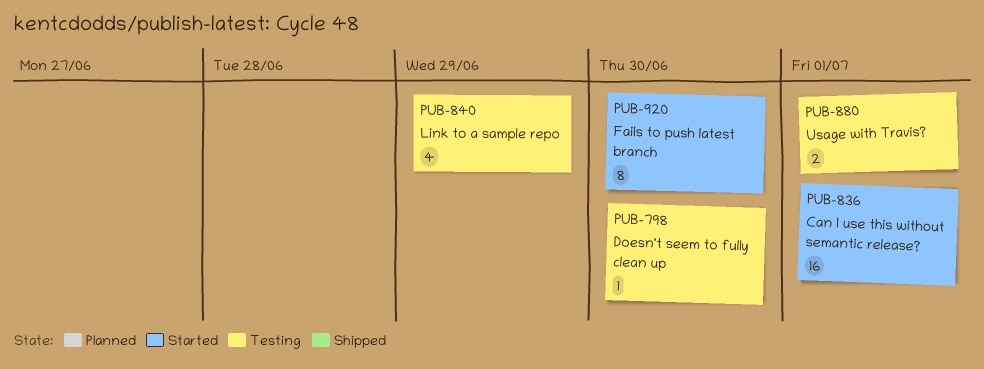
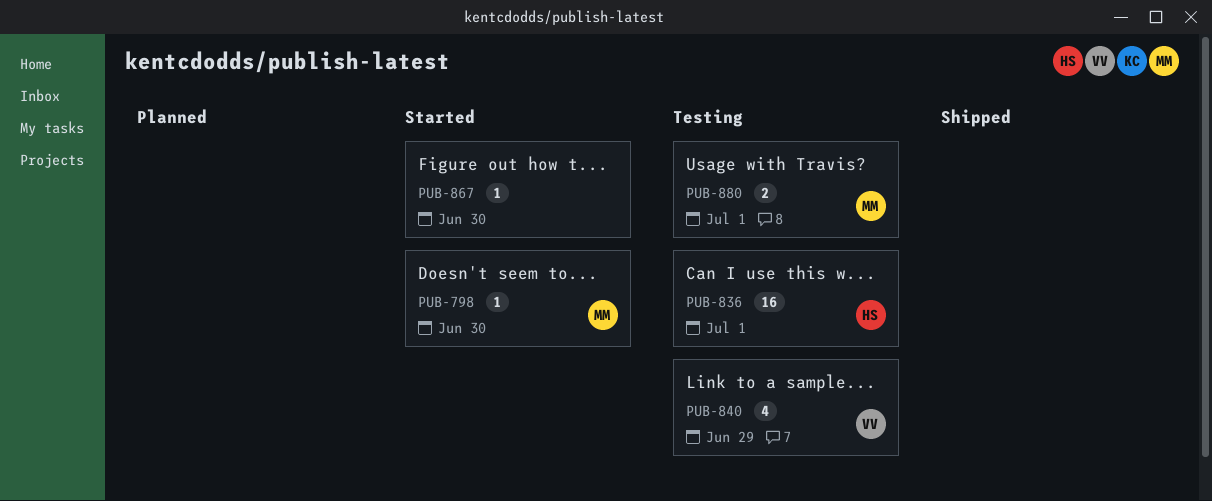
PUB-798, status: Testing -> Started
PUB-836, status: Started -> Testing
PUB-867: none -> present
PUB-920: present -> none

